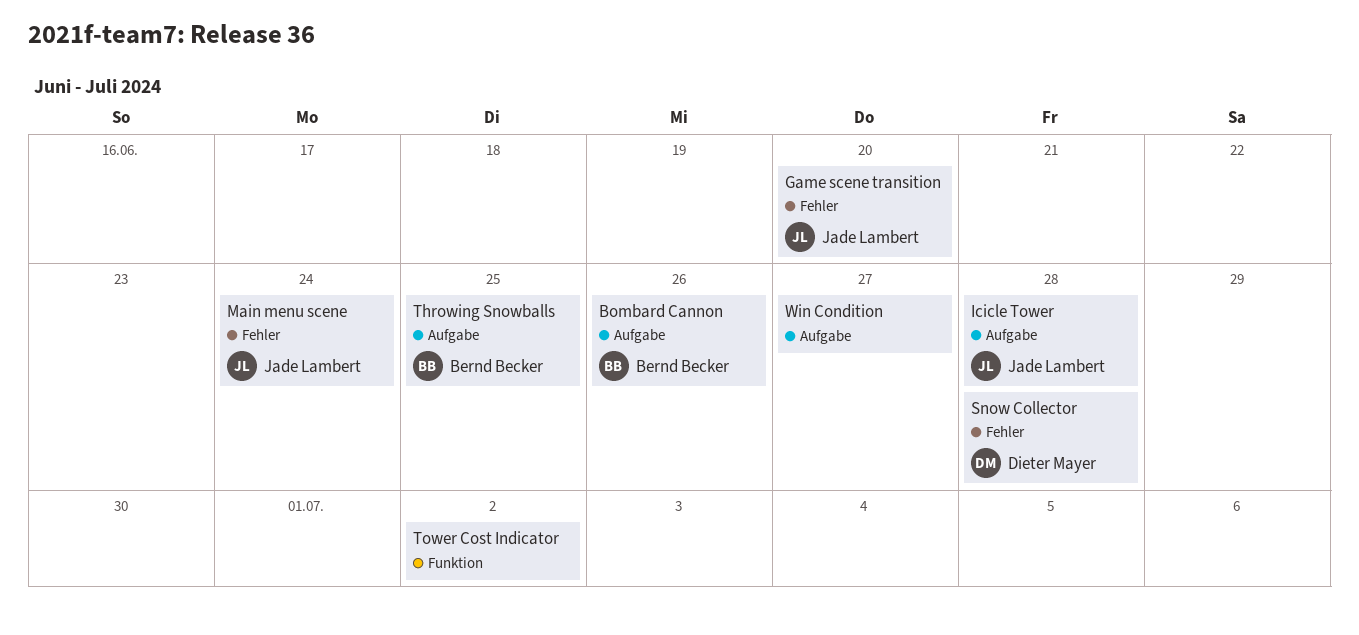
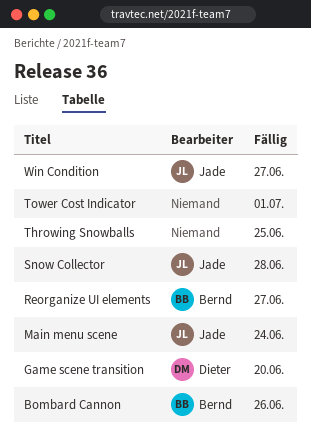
Game scene transition, owner: Jade Lambert -> Dieter Mayer
Icicle Tower: present -> none
Reorganize UI elements: none -> present
Snow Collector, owner: Dieter Mayer -> Jade Lambert
Throwing Snowballs, owner: Bernd Becker -> none
Tower Cost Indicator, due: Jul 2 -> Jul 1
Win Condition, owner: none -> Jade Lambert

